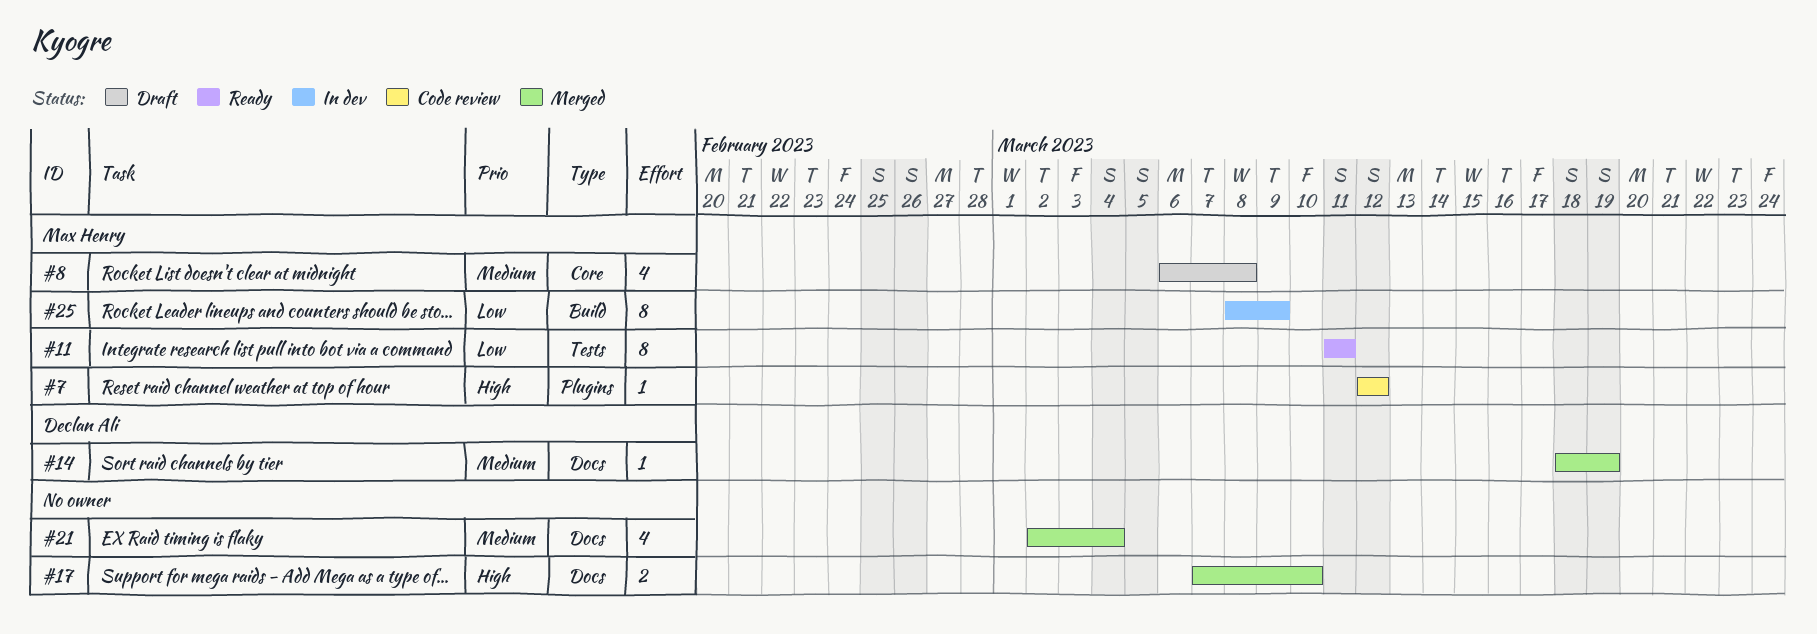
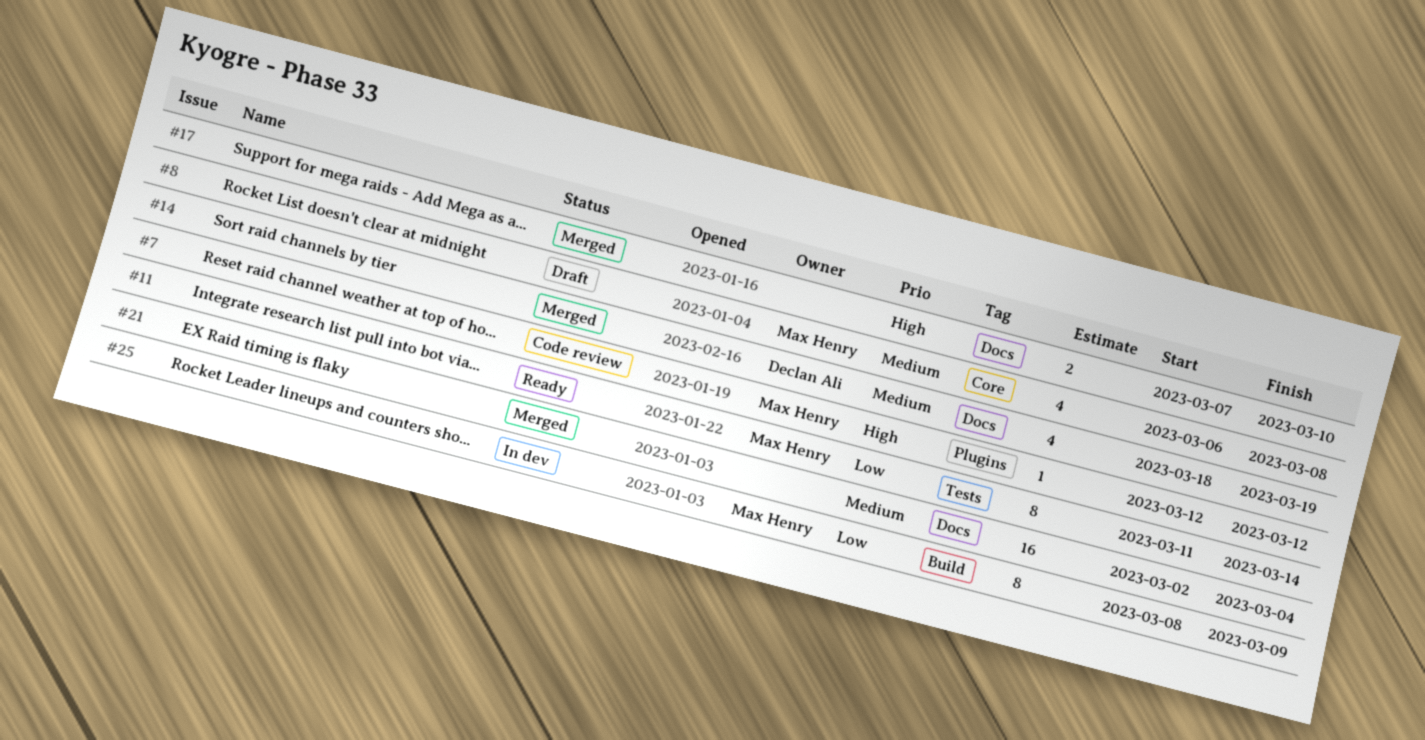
#11, due: Mar 11 -> Mar 14
#14, estimate: 1 -> 4
#21, estimate: 4 -> 16

